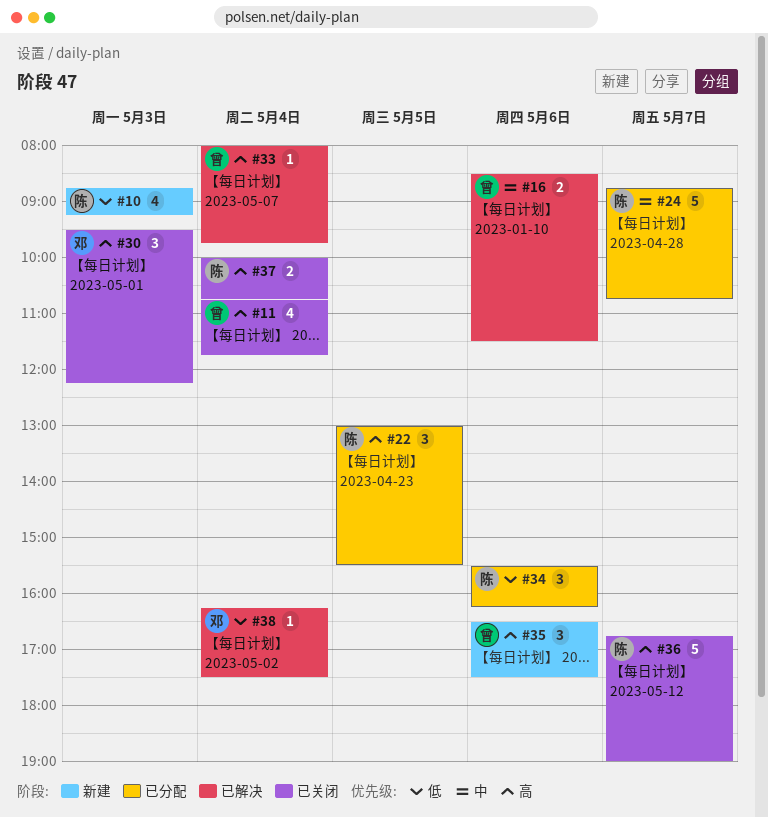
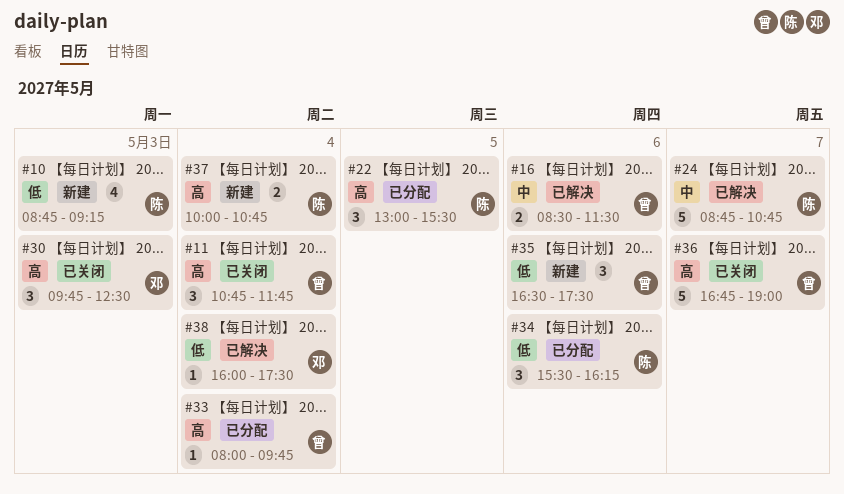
#11, estimate: 4 -> 3
#24, status: 已分配 -> 已解决
#30, begins: 09:30 -> 09:45
#30, ends: 12:15 -> 12:30
#33, status: 已解决 -> 已分配
#35, priority: 高 -> 低
#36, owner: 陈 -> 曾
#37, status: 已关闭 -> 新建
#38, begins: 16:15 -> 16:00

